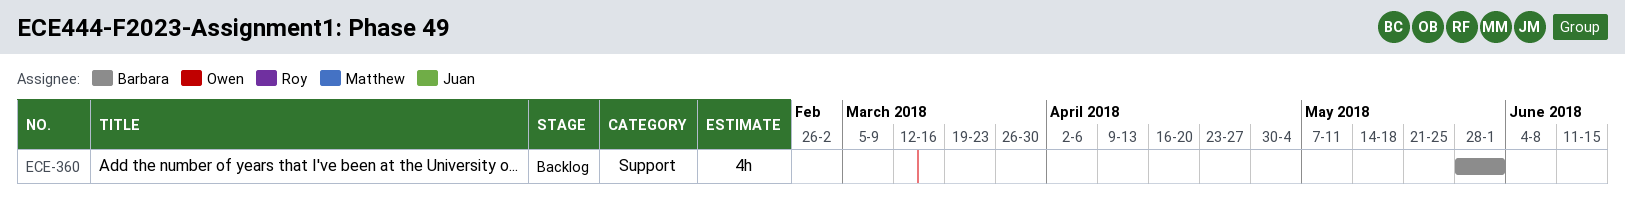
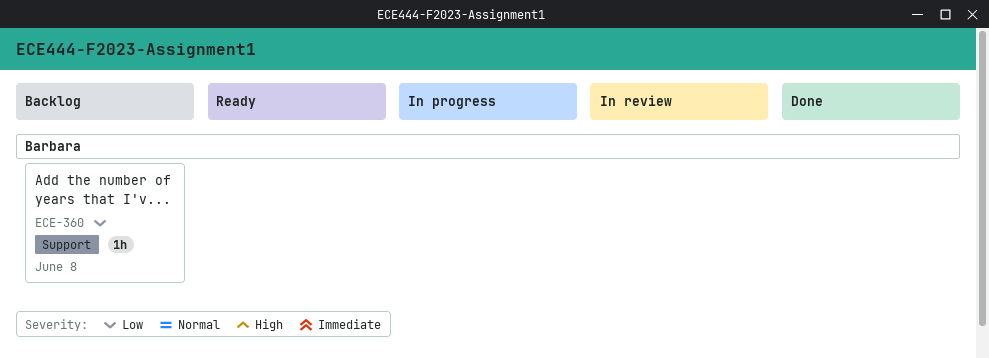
ECE-360, estimate: 4h -> 1h
ECE-360, due: Jun 1 -> Jun 8

